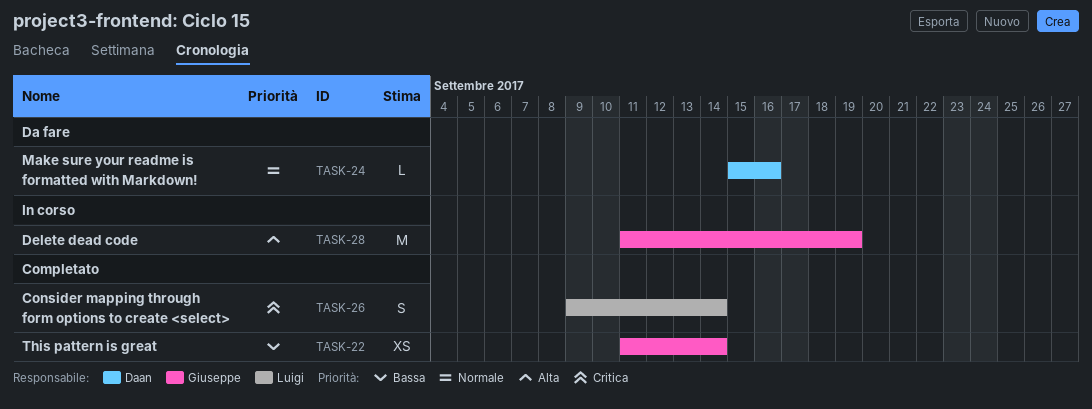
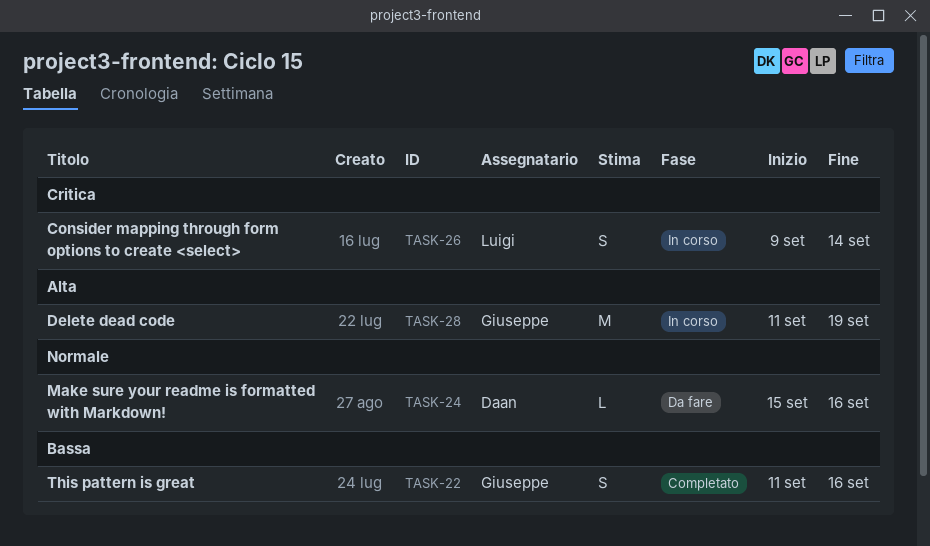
TASK-22, estimate: XS -> S
TASK-22, due: Sep 14 -> Sep 16
TASK-26, status: Completato -> In corso

